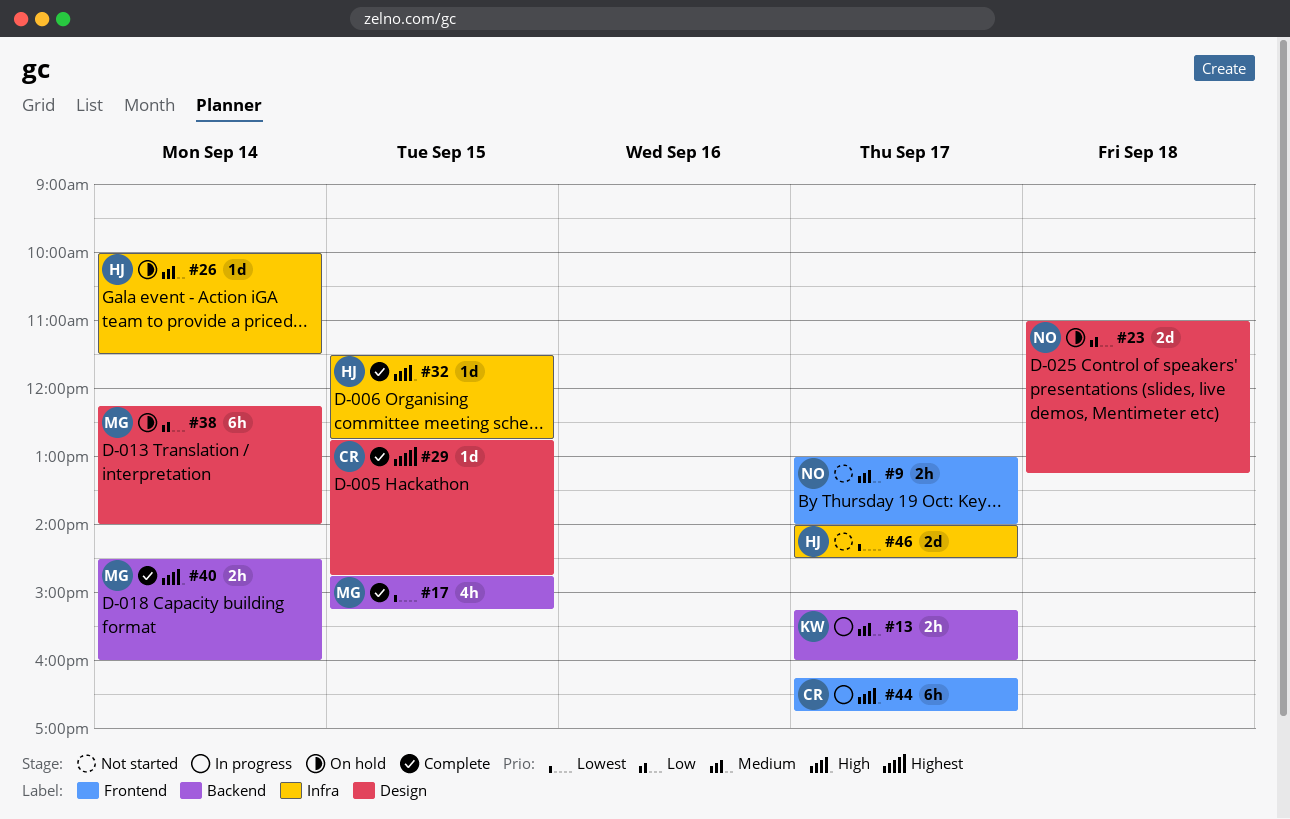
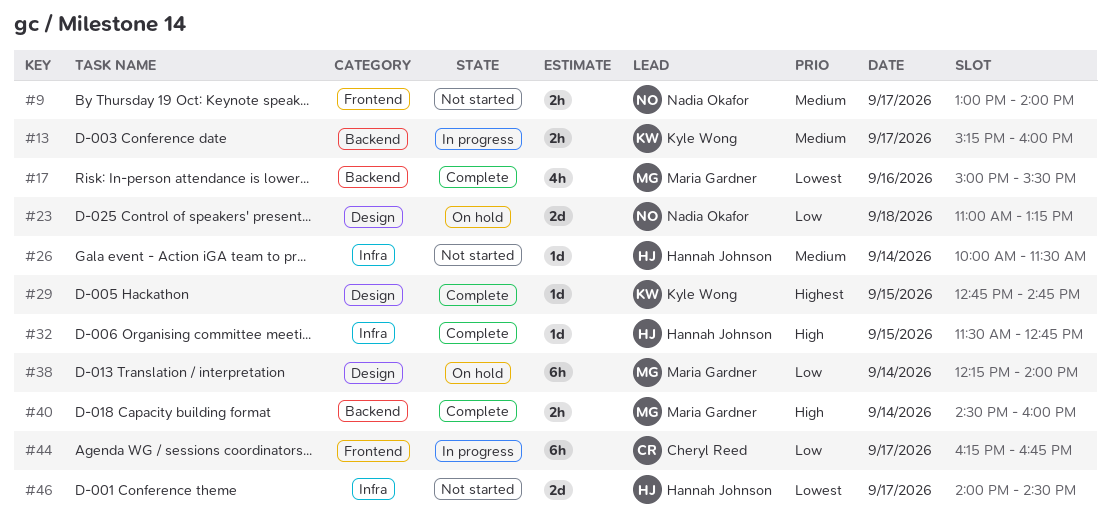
#17, day: Sep 15 -> Sep 16
#17, begins: 14:45 -> 15:00
#17, ends: 15:15 -> 15:30
#26, status: On hold -> Not started
#29, owner: Cheryl Reed -> Kyle Wong
#44, priority: High -> Low

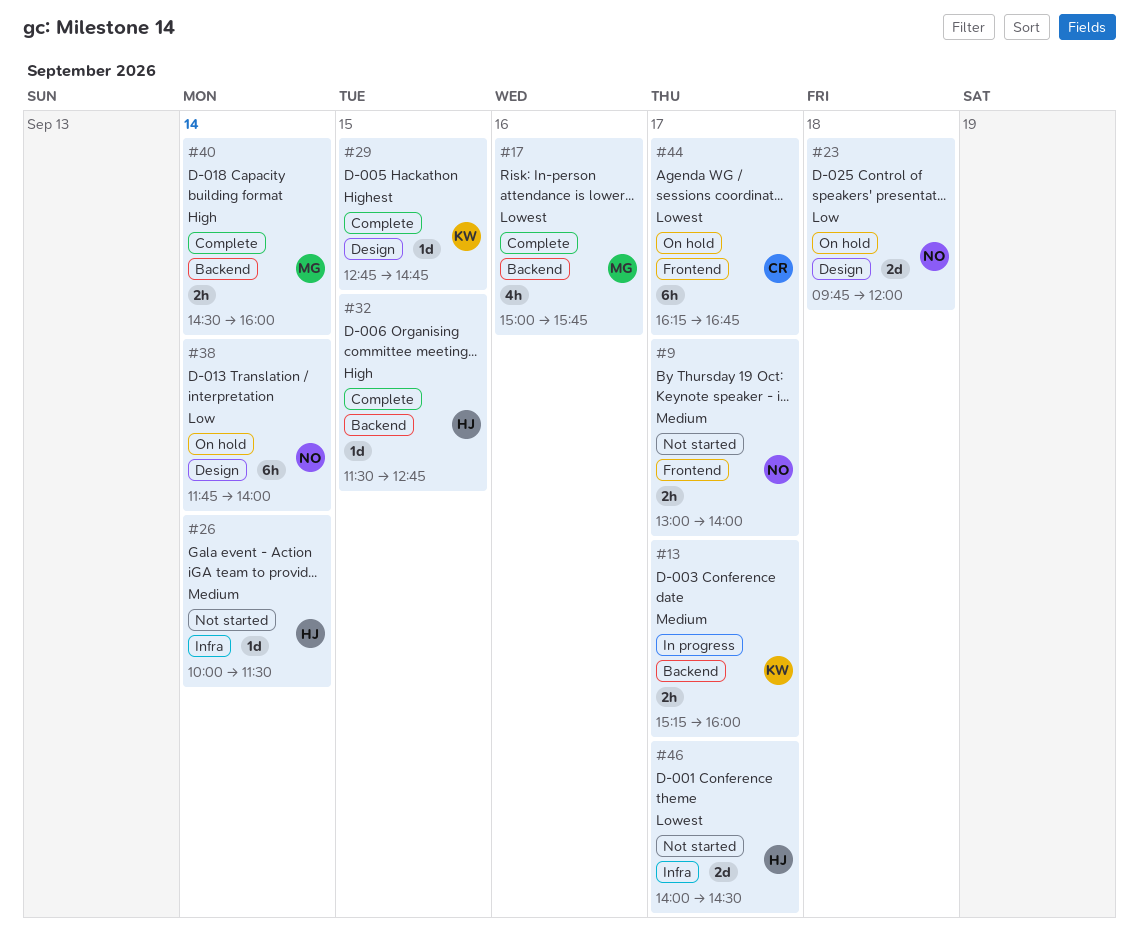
#17, ends: 15:30 -> 15:45
#23, begins: 11:00 -> 09:45
#23, ends: 13:15 -> 12:00
#32, label: Infra -> Backend
#38, owner: Maria Gardner -> Nadia Okafor
#38, begins: 12:15 -> 11:45
#44, status: In progress -> On hold
#44, priority: Low -> Lowest

